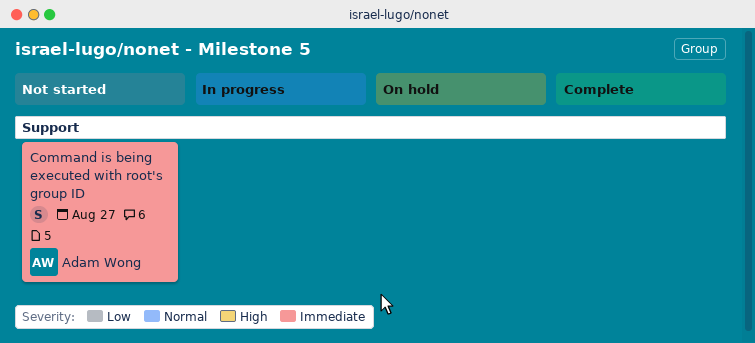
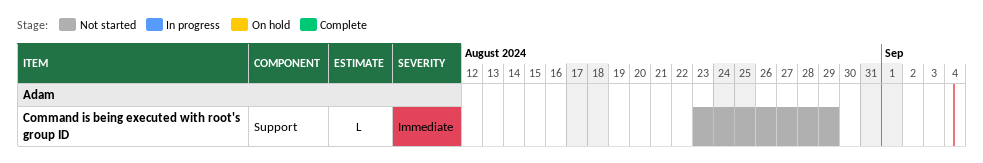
Command is being executed with root's group ID, estimate: S -> L
Command is being executed with root's group ID, due: Aug 27 -> Aug 29

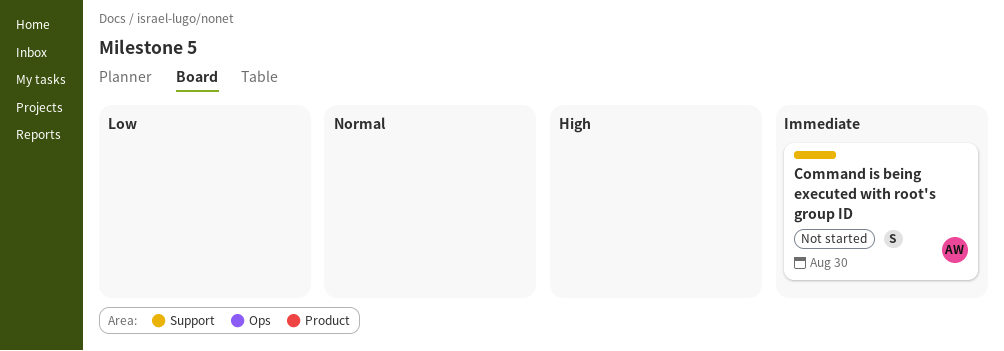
Command is being executed with root's group ID, estimate: L -> S
Command is being executed with root's group ID, due: Aug 29 -> Aug 30

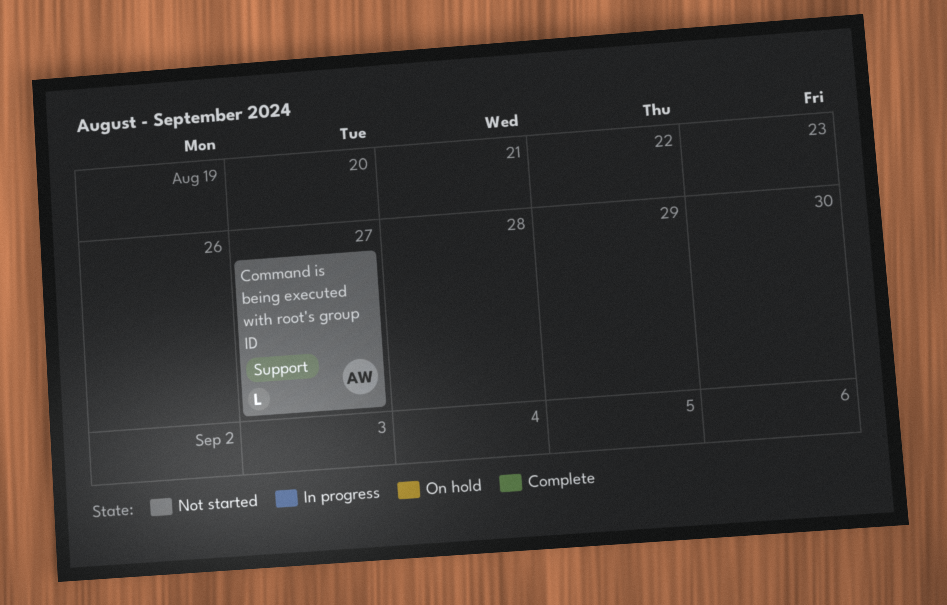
Command is being executed with root's group ID, estimate: S -> L
Command is being executed with root's group ID, due: Aug 30 -> Aug 27

